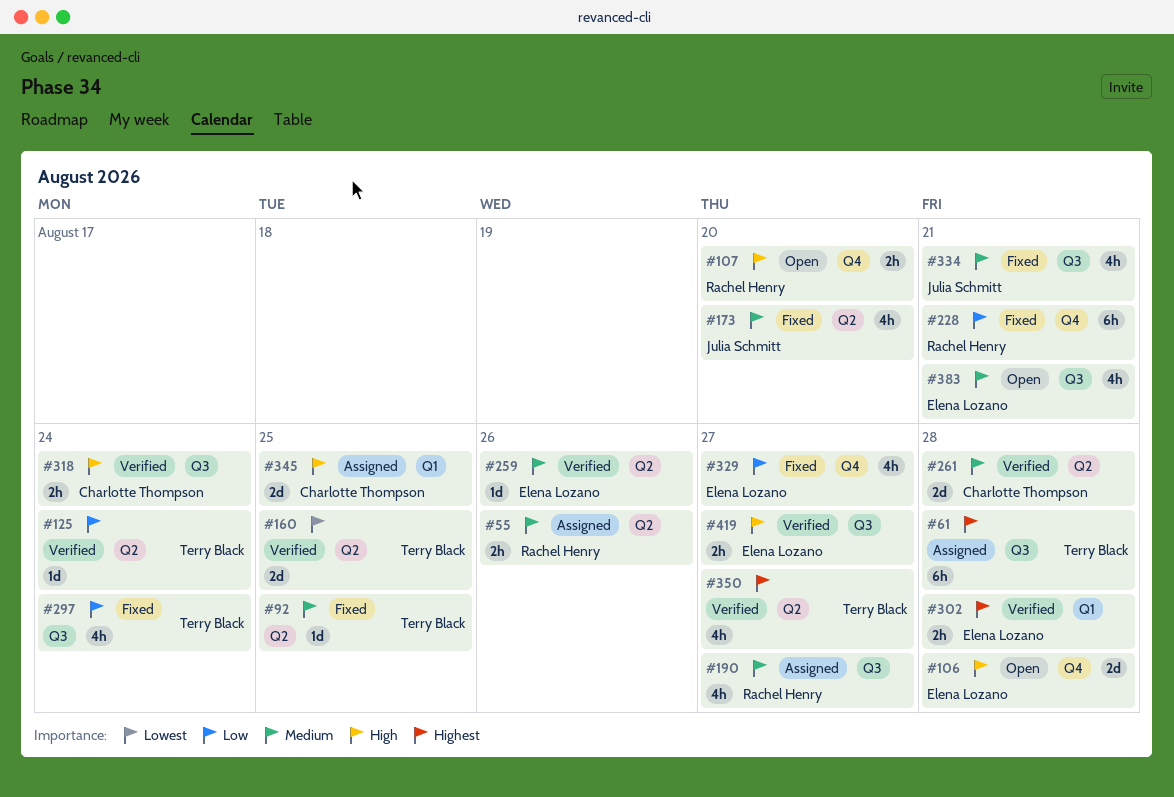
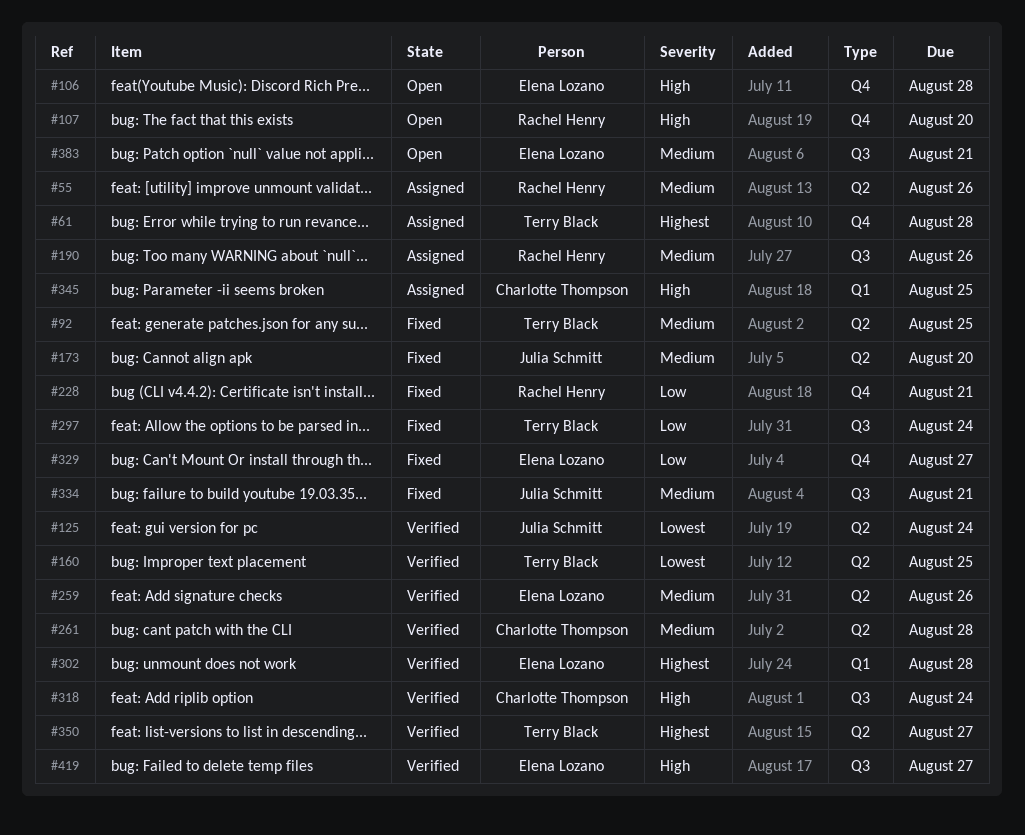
#61, label: Q3 -> Q4
#125, owner: Terry Black -> Julia Schmitt
#125, priority: Low -> Lowest
#190, due: Aug 27 -> Aug 26

